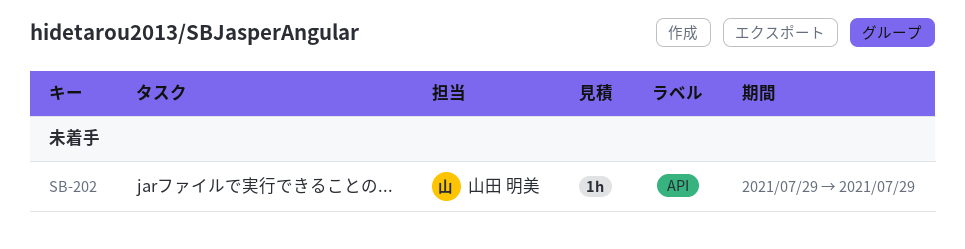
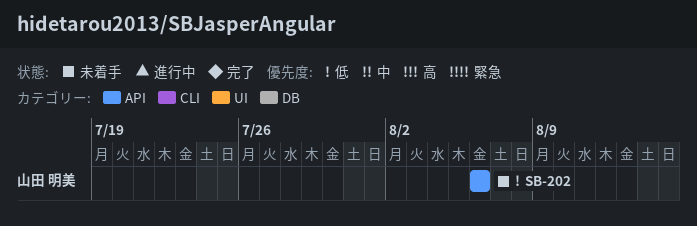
SB-202, start: Jul 29 -> Aug 6
SB-202, due: Jul 29 -> Aug 6

